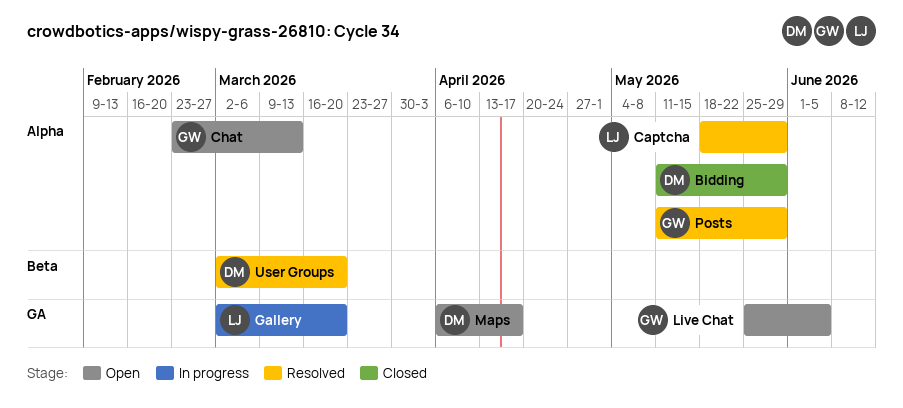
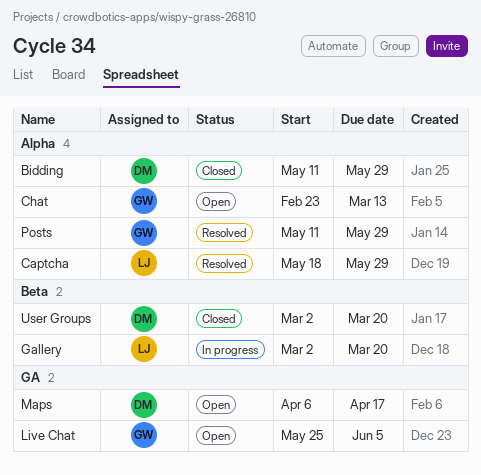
Gallery, label: GA -> Beta
User Groups, status: Resolved -> Closed

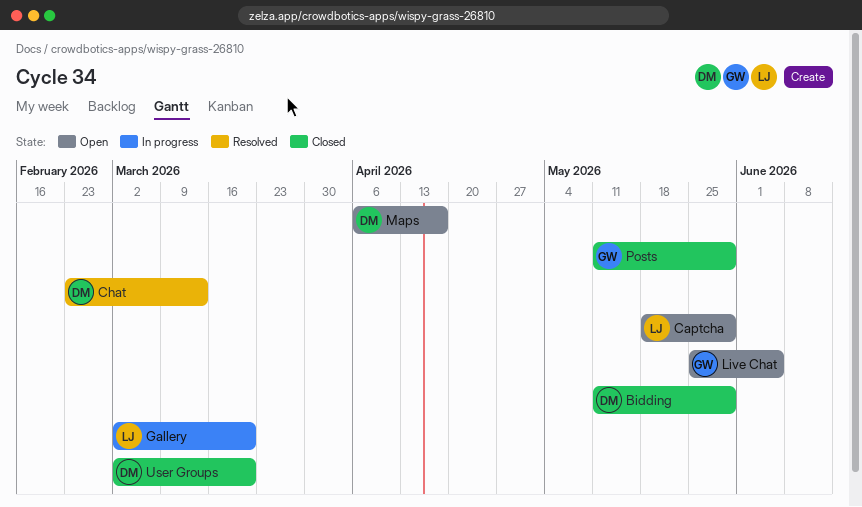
Captcha, status: Resolved -> Open
Chat, status: Open -> Resolved
Chat, owner: GW -> DM
Posts, status: Resolved -> Closed

